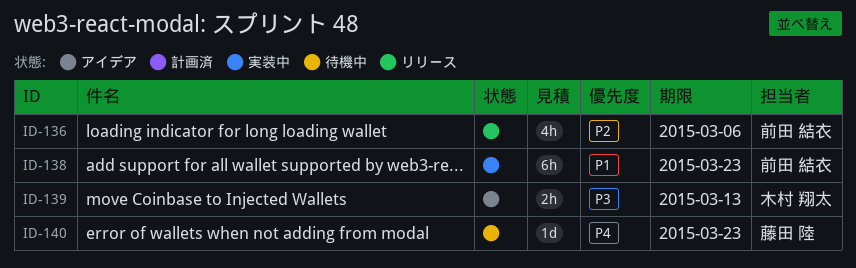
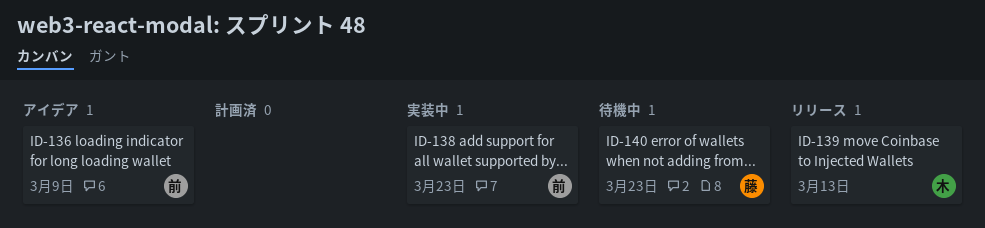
ID-136, status: リリース -> アイデア
ID-136, due: Mar 6 -> Mar 9
ID-139, status: アイデア -> リリース

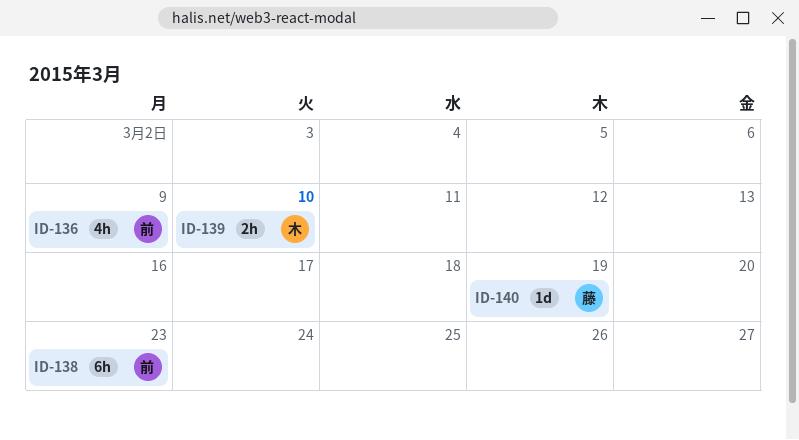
ID-139, due: Mar 13 -> Mar 10
ID-140, due: Mar 23 -> Mar 19

